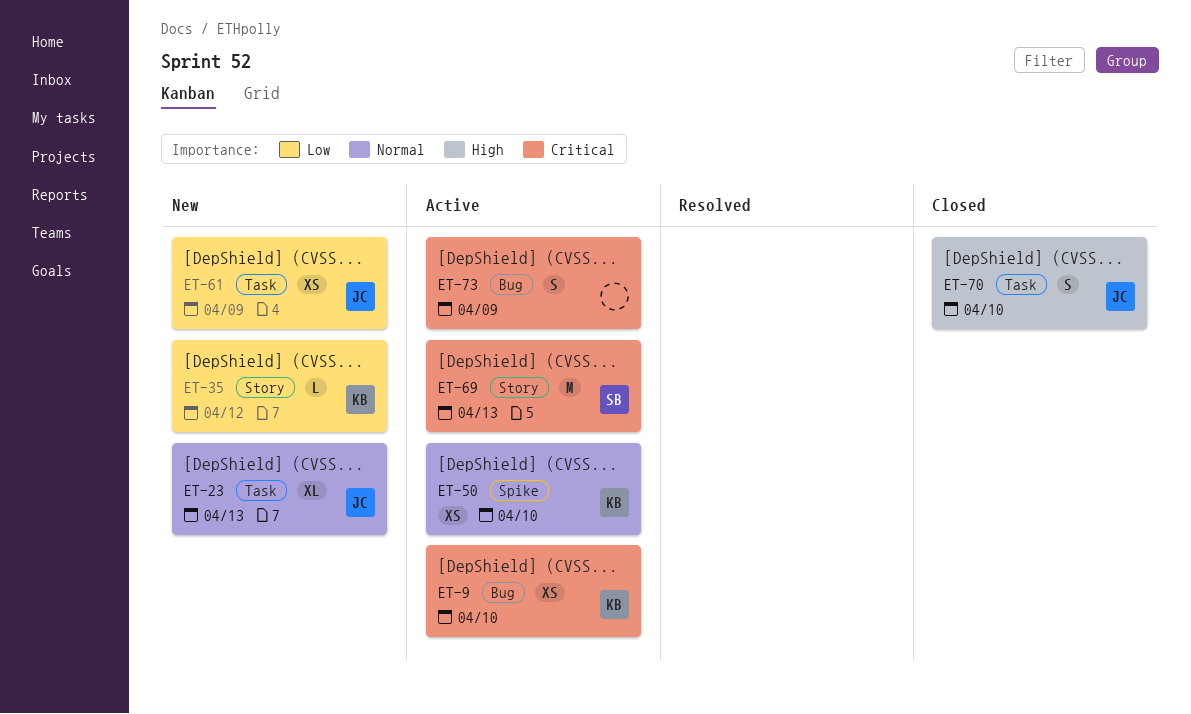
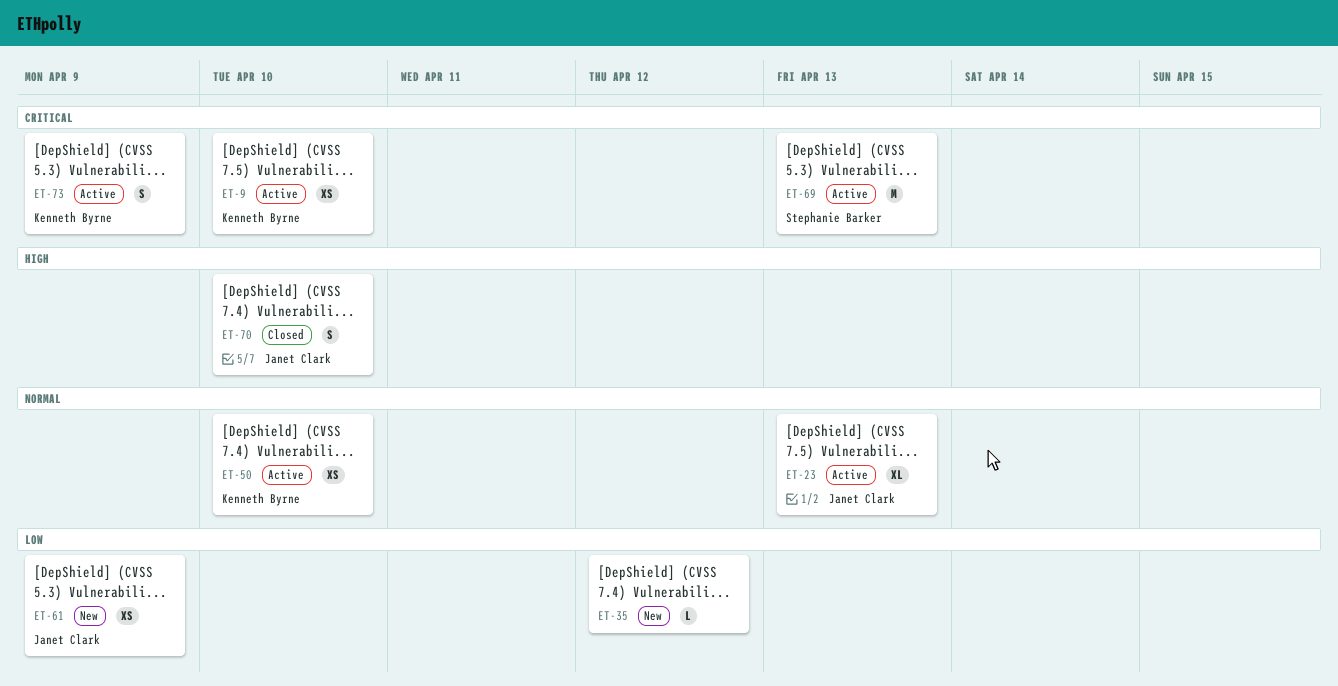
ET-23, status: New -> Active
ET-35, owner: Kenneth Byrne -> none
ET-73, owner: none -> Kenneth Byrne

